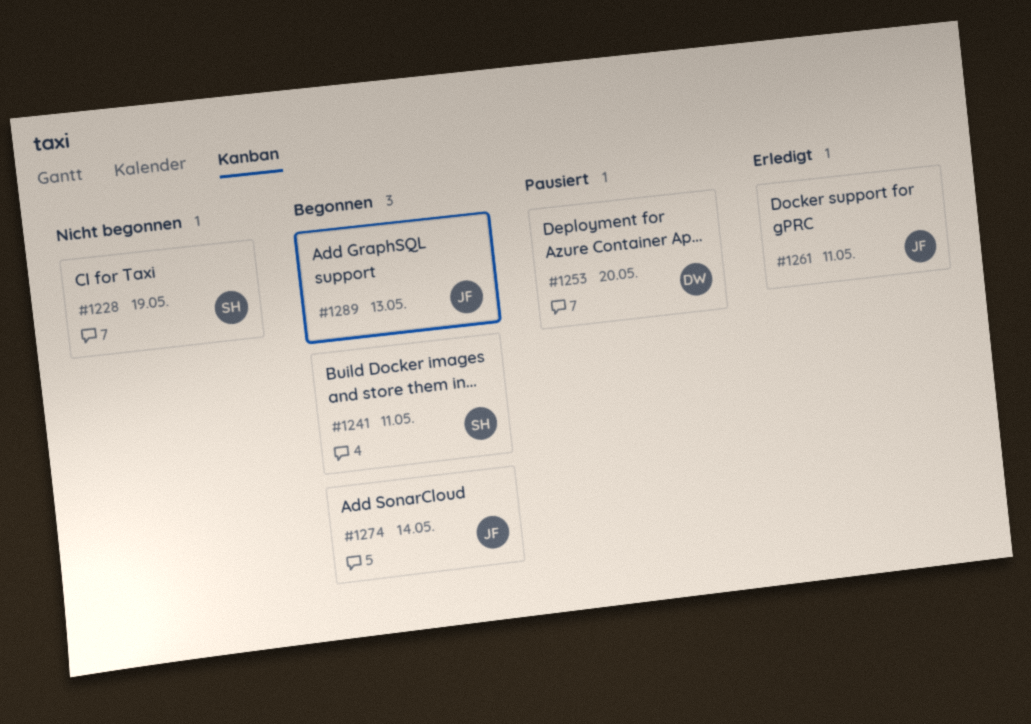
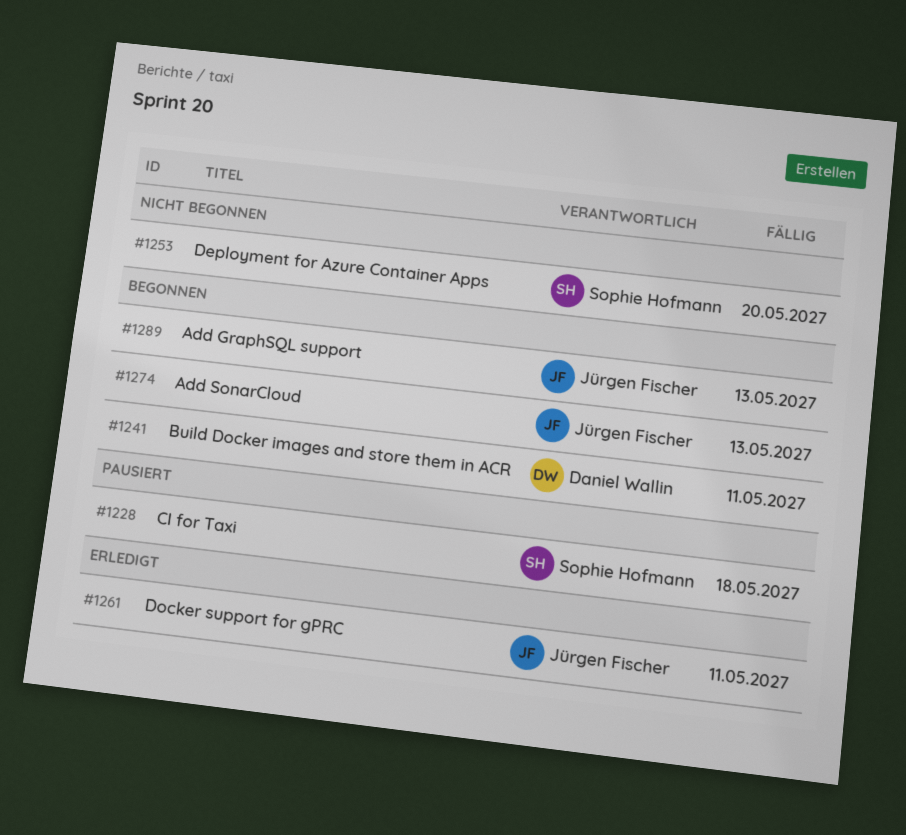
#1228, status: Nicht begonnen -> Pausiert
#1228, due: May 19 -> May 18
#1241, owner: Sophie Hofmann -> Daniel Wallin
#1253, status: Pausiert -> Nicht begonnen
#1253, owner: Daniel Wallin -> Sophie Hofmann
#1274, due: May 14 -> May 13

